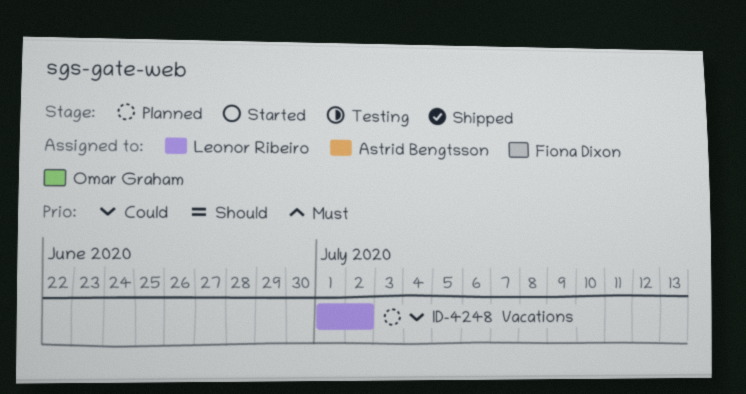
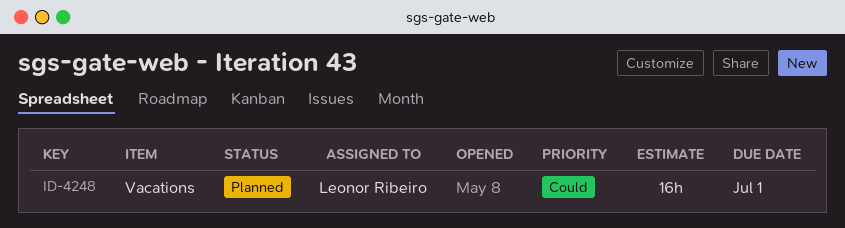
ID-4248, due: Jul 2 -> Jul 1

